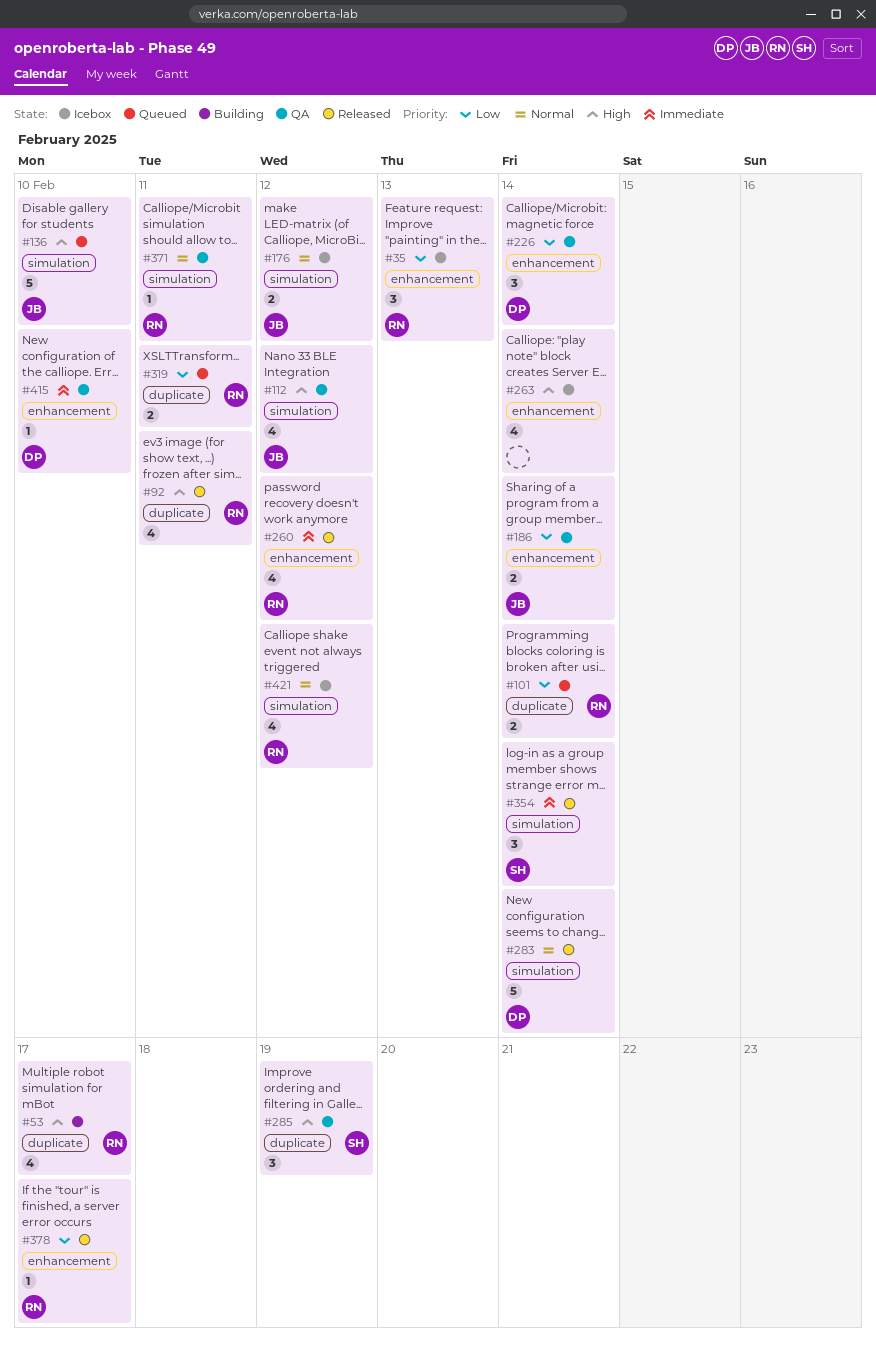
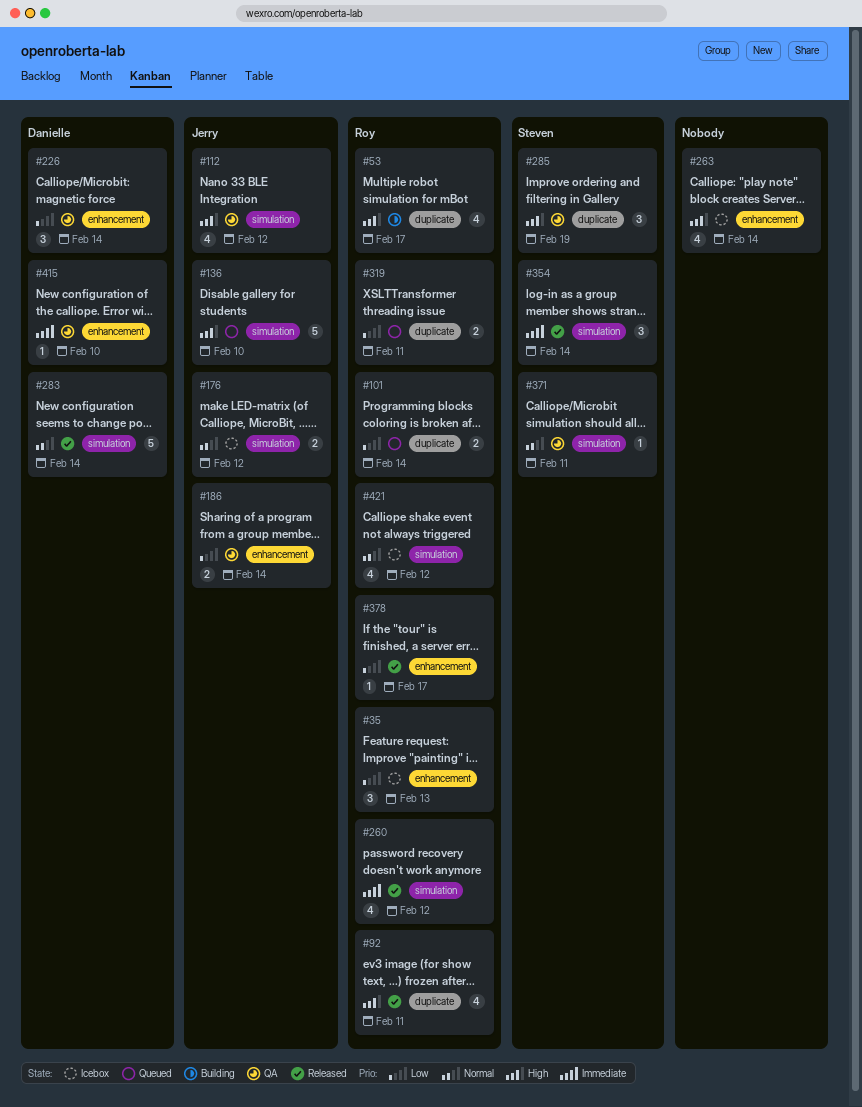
#260, label: enhancement -> simulation
#371, owner: Roy -> Steven

